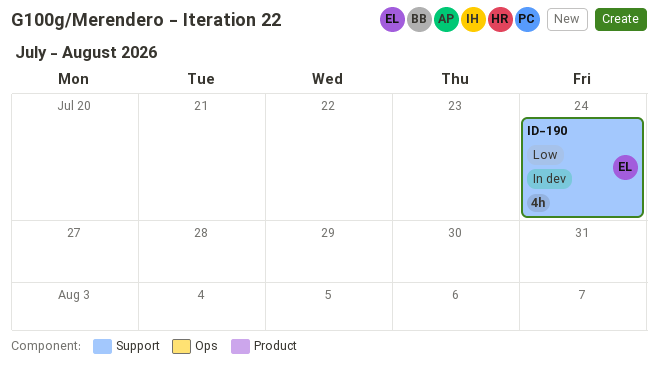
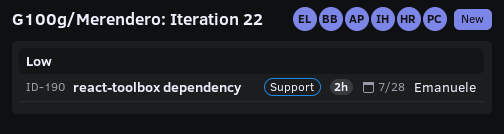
ID-190, estimate: 4h -> 2h
ID-190, due: Jul 24 -> Jul 28

